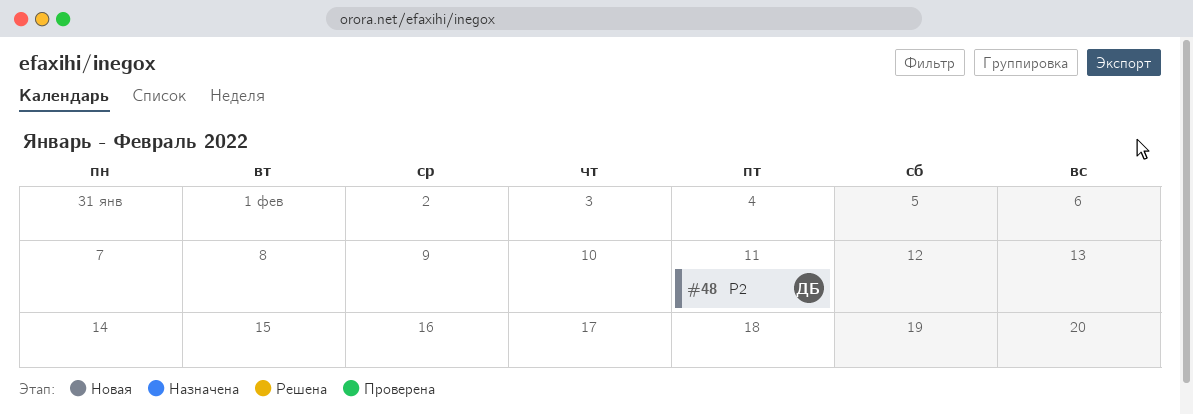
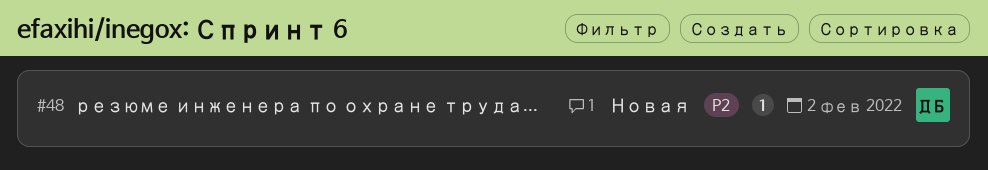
#48, due: Feb 11 -> Feb 2

